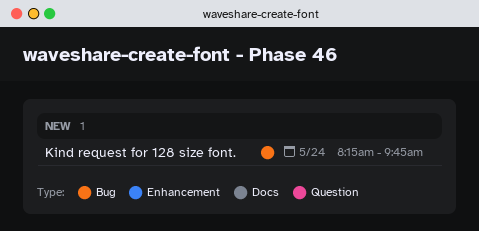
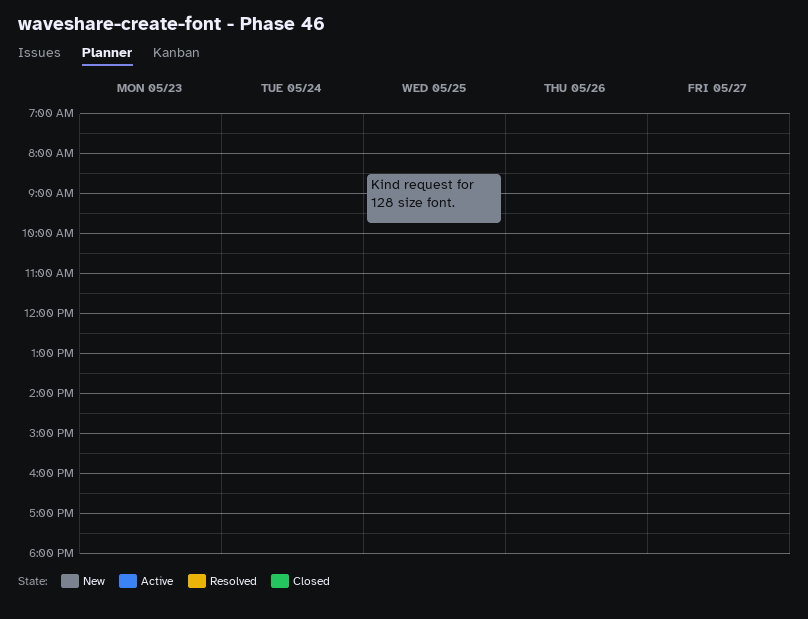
Kind request for 128 size font., day: May 24 -> May 25
Kind request for 128 size font., begins: 08:15 -> 08:30

